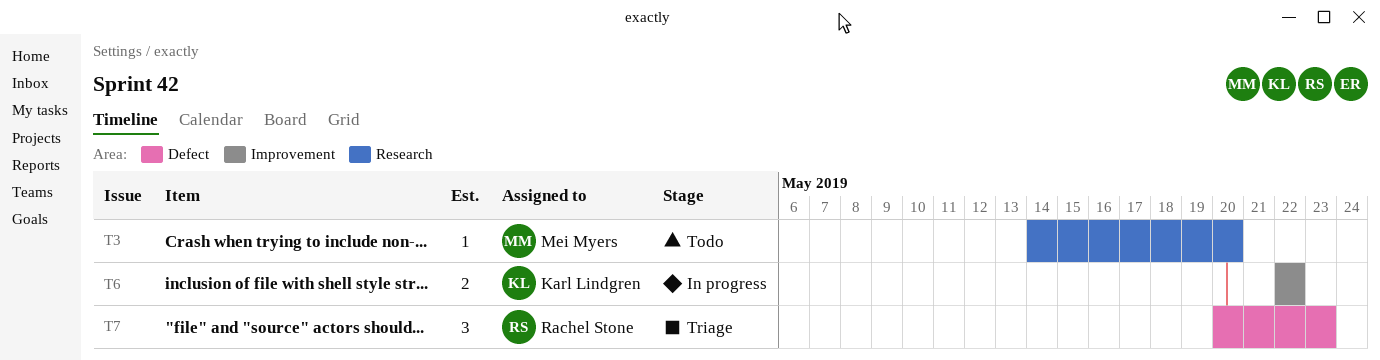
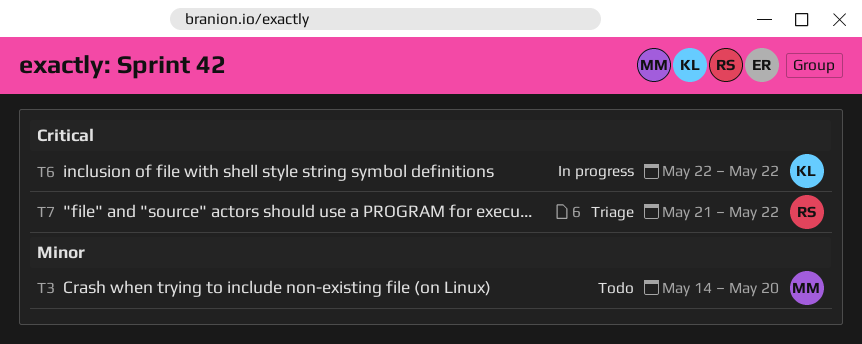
T7, start: May 20 -> May 21
T7, due: May 23 -> May 22

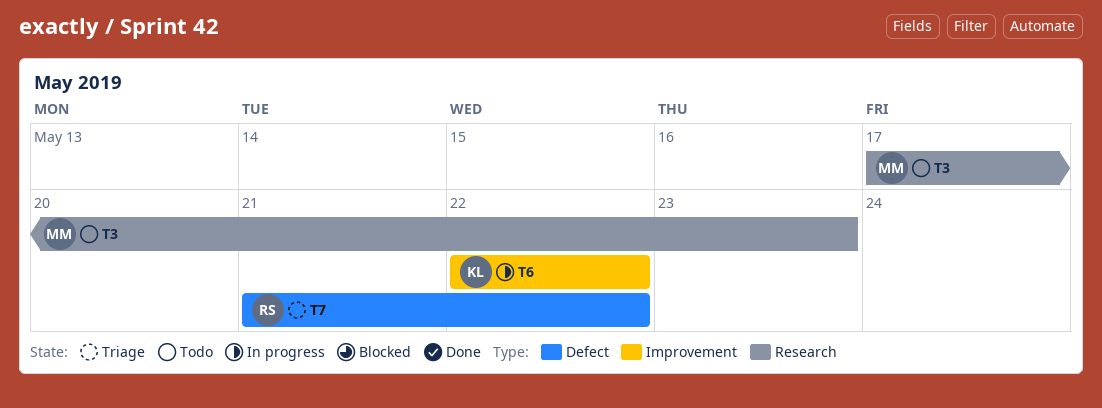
T3, start: May 14 -> May 17
T3, due: May 20 -> May 23

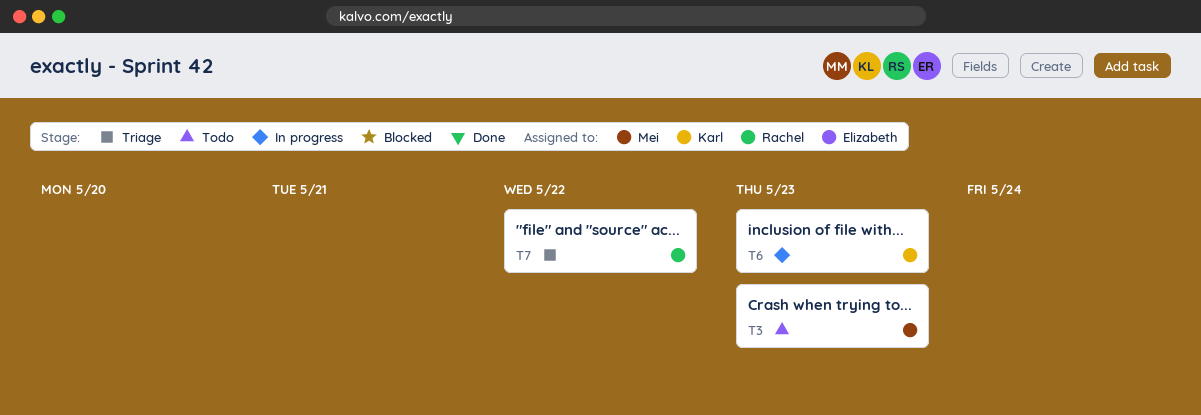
T6, due: May 22 -> May 23

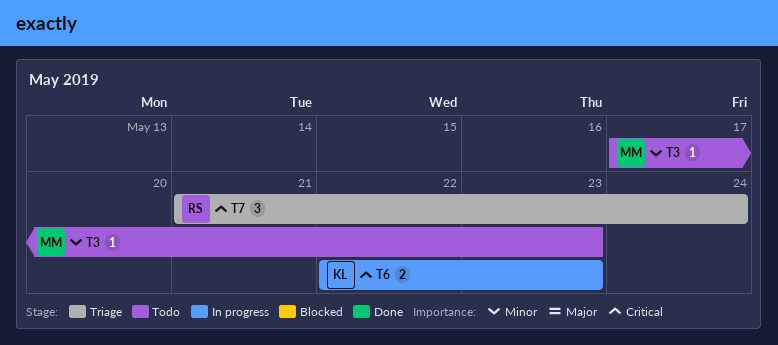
T7, due: May 22 -> May 24

